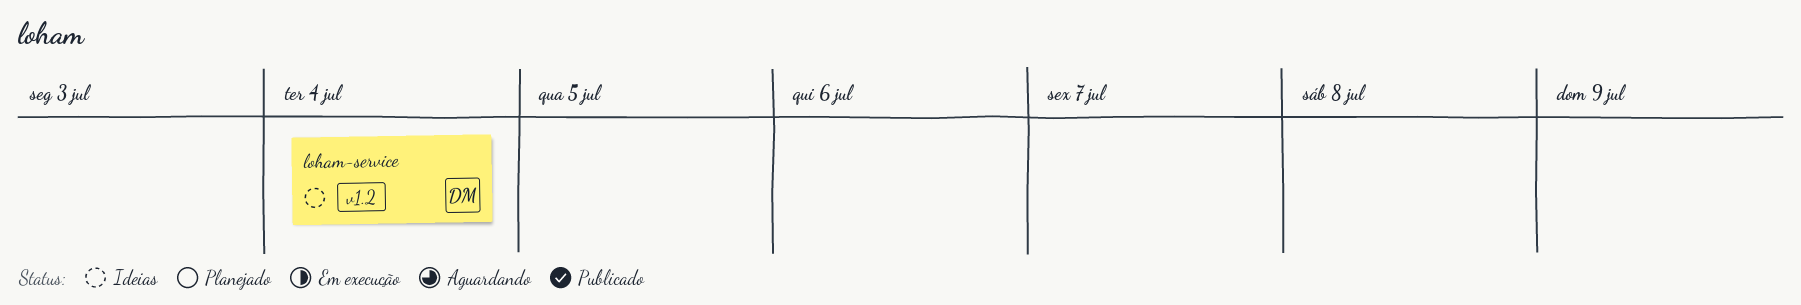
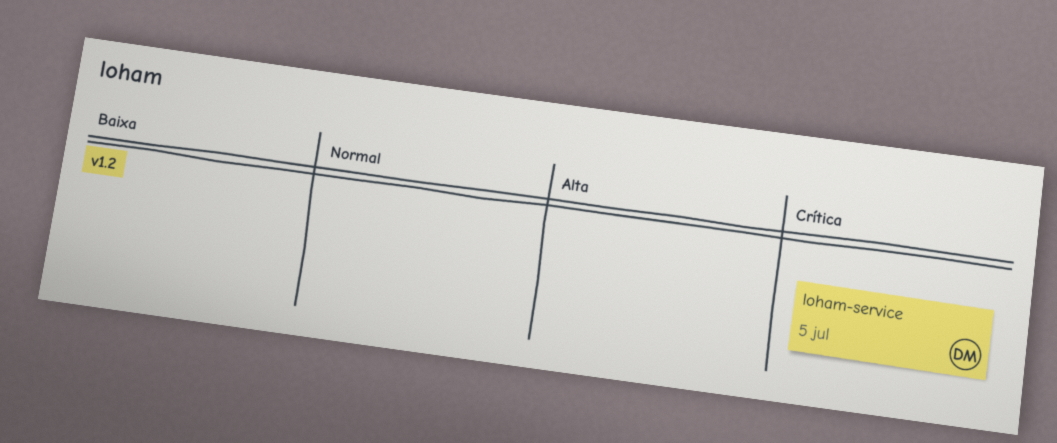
loham-service, due: Jul 4 -> Jul 5

